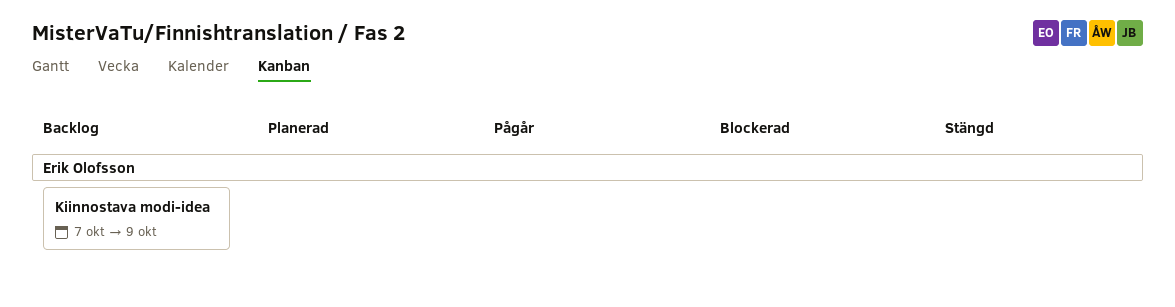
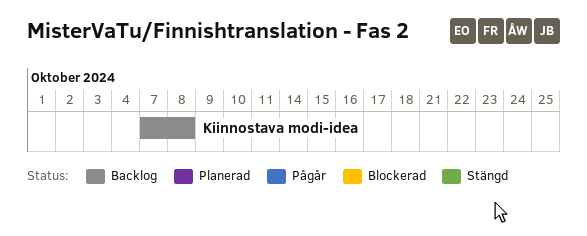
Kiinnostava modi-idea, due: Oct 9 -> Oct 8

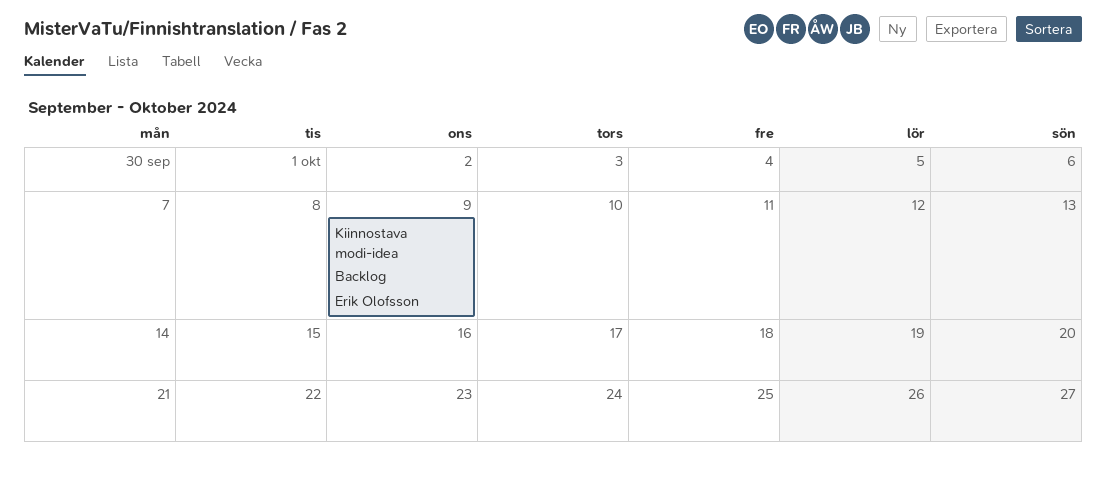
Kiinnostava modi-idea, due: Oct 8 -> Oct 9

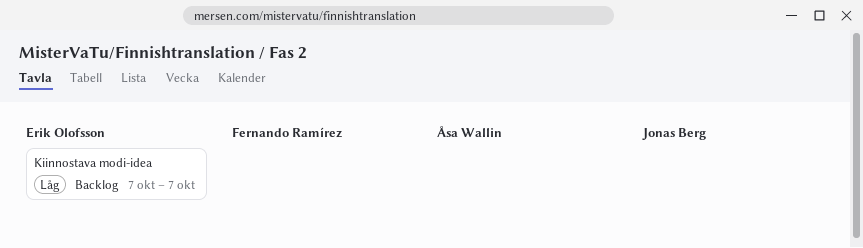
Kiinnostava modi-idea, due: Oct 9 -> Oct 7

